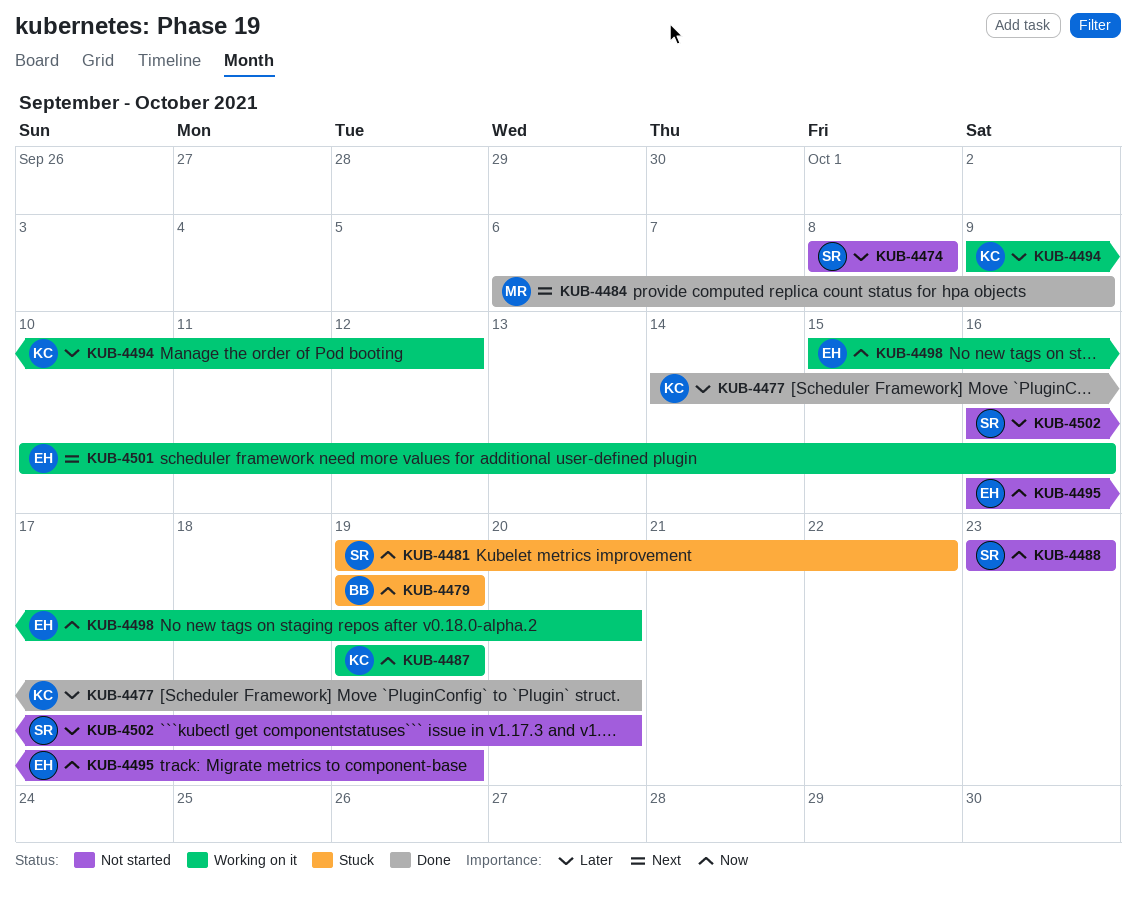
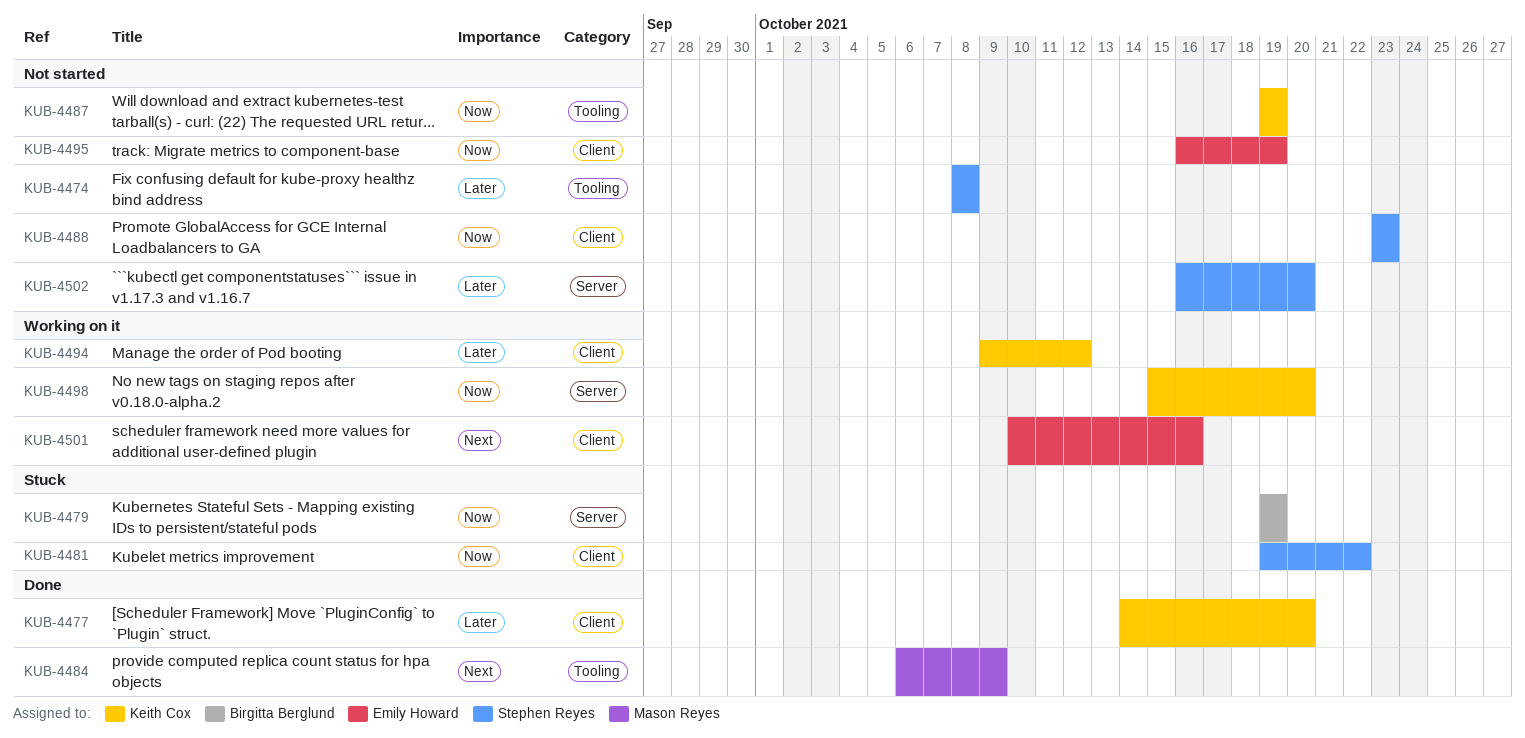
KUB-4487, status: Working on it -> Not started
KUB-4498, owner: Emily Howard -> Keith Cox

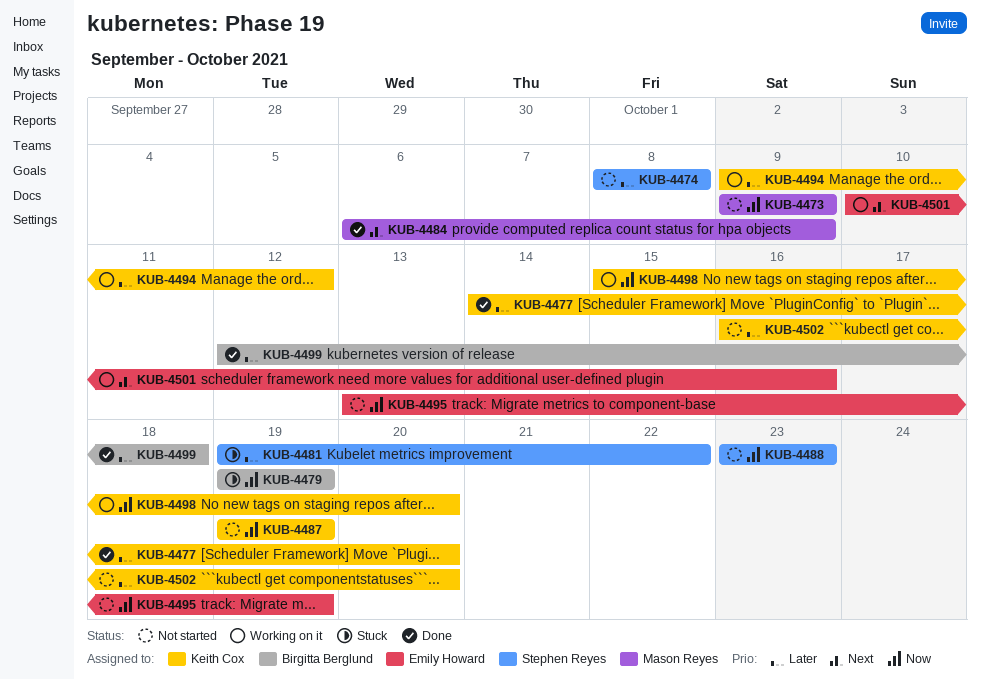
KUB-4473: none -> present
KUB-4481, priority: Now -> Later
KUB-4495, start: Oct 16 -> Oct 13
KUB-4499: none -> present
KUB-4502, owner: Stephen Reyes -> Keith Cox

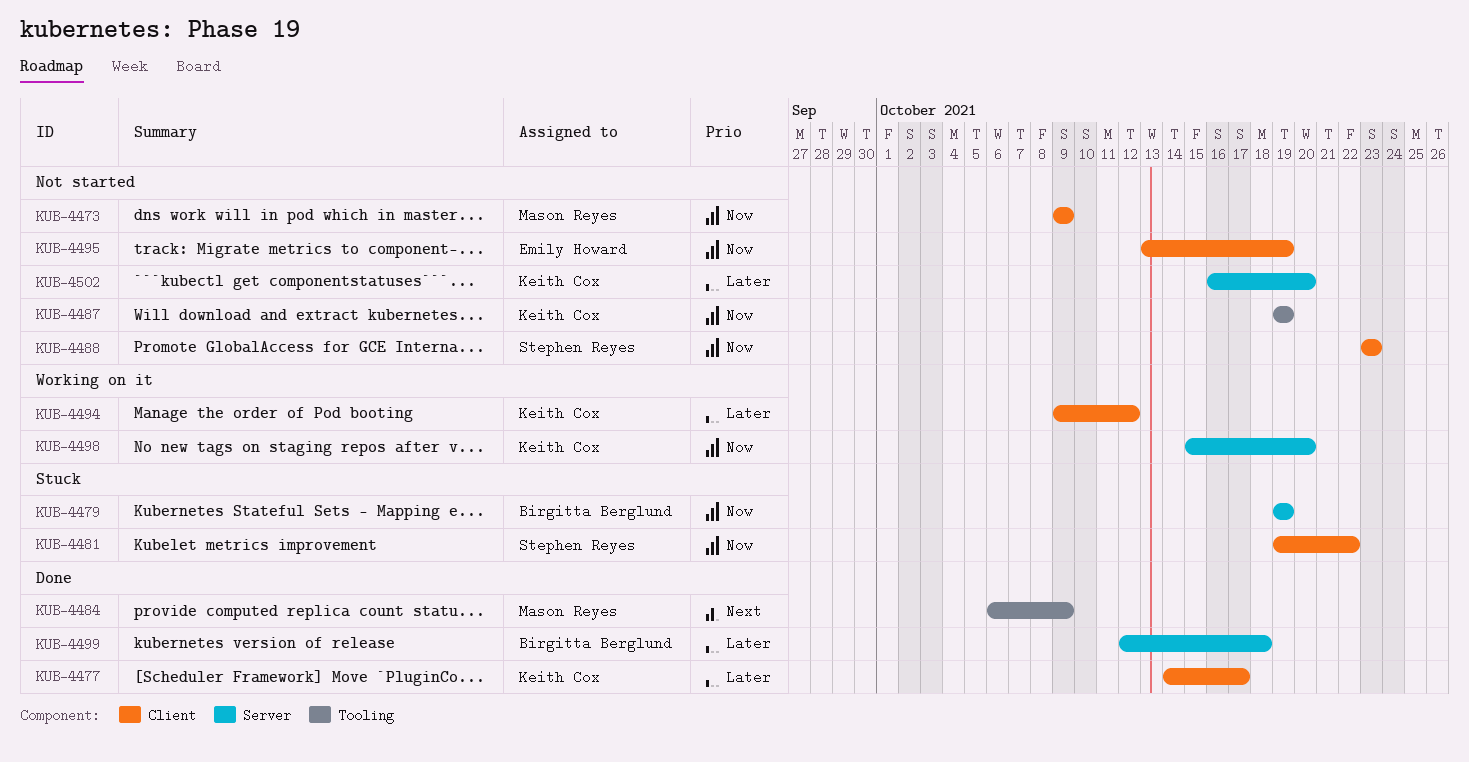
KUB-4474: present -> none
KUB-4477, due: Oct 20 -> Oct 17
KUB-4481, priority: Later -> Now
KUB-4501: present -> none

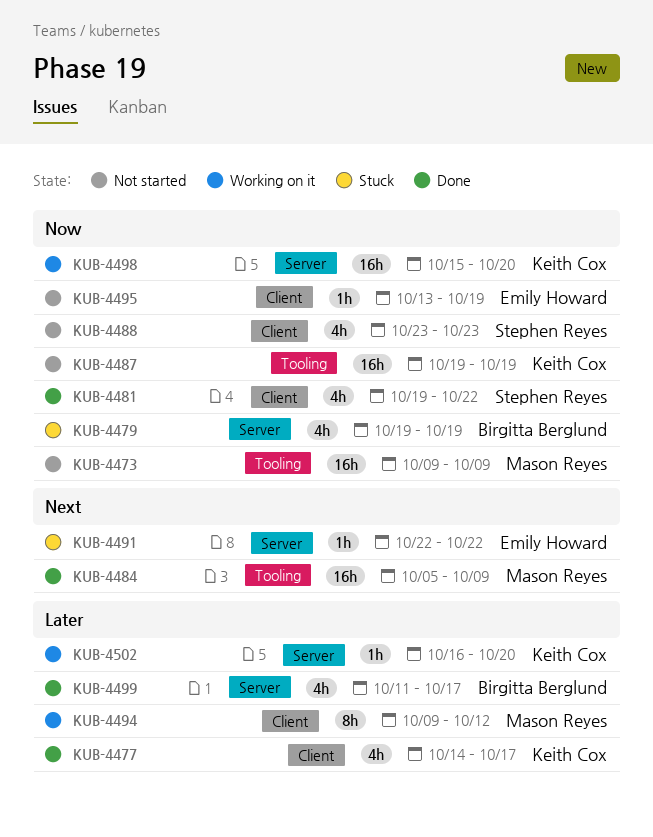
KUB-4473, label: Client -> Tooling
KUB-4481, status: Stuck -> Done
KUB-4484, start: Oct 6 -> Oct 5
KUB-4491: none -> present
KUB-4494, owner: Keith Cox -> Mason Reyes
KUB-4499, start: Oct 12 -> Oct 11
KUB-4499, due: Oct 18 -> Oct 17
KUB-4502, status: Not started -> Working on it

